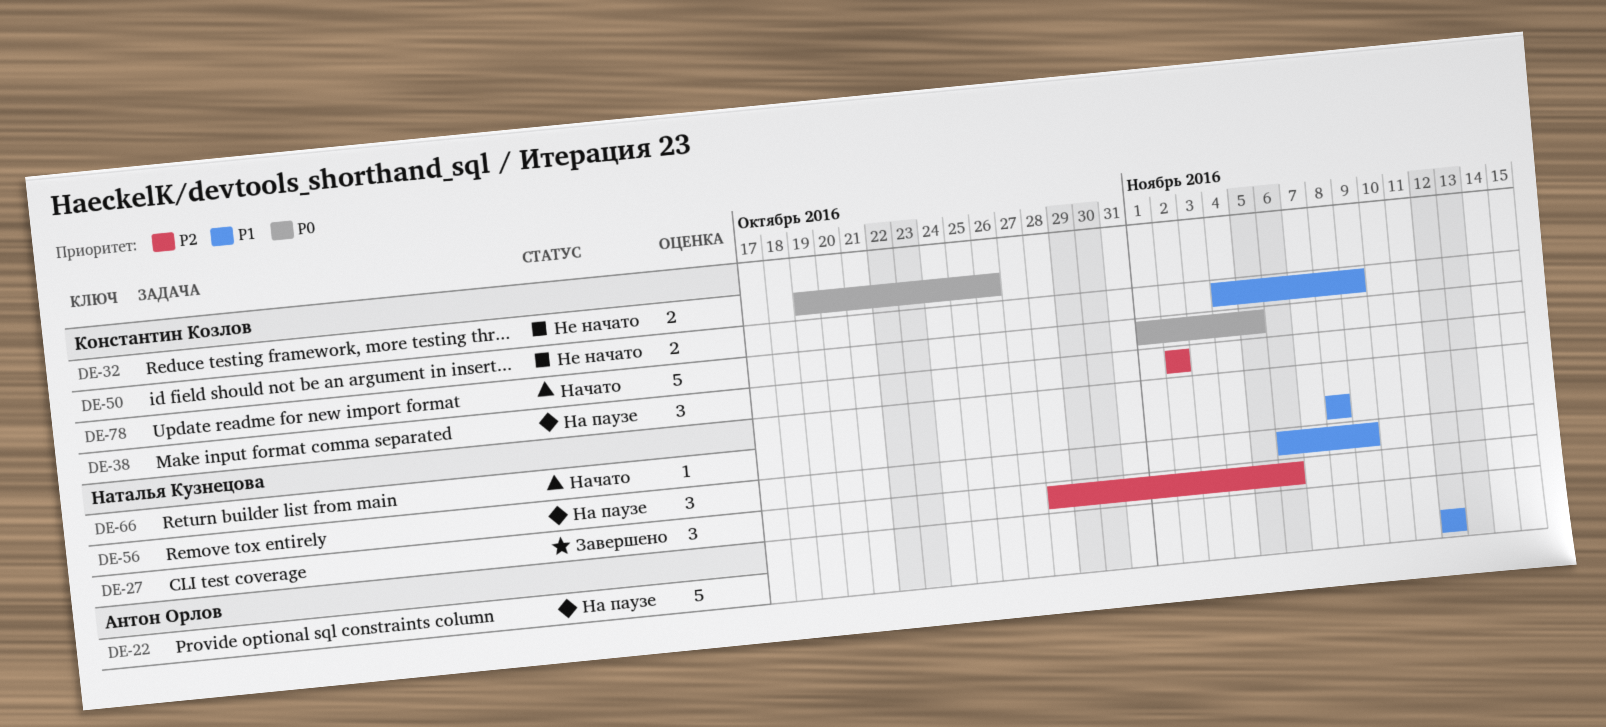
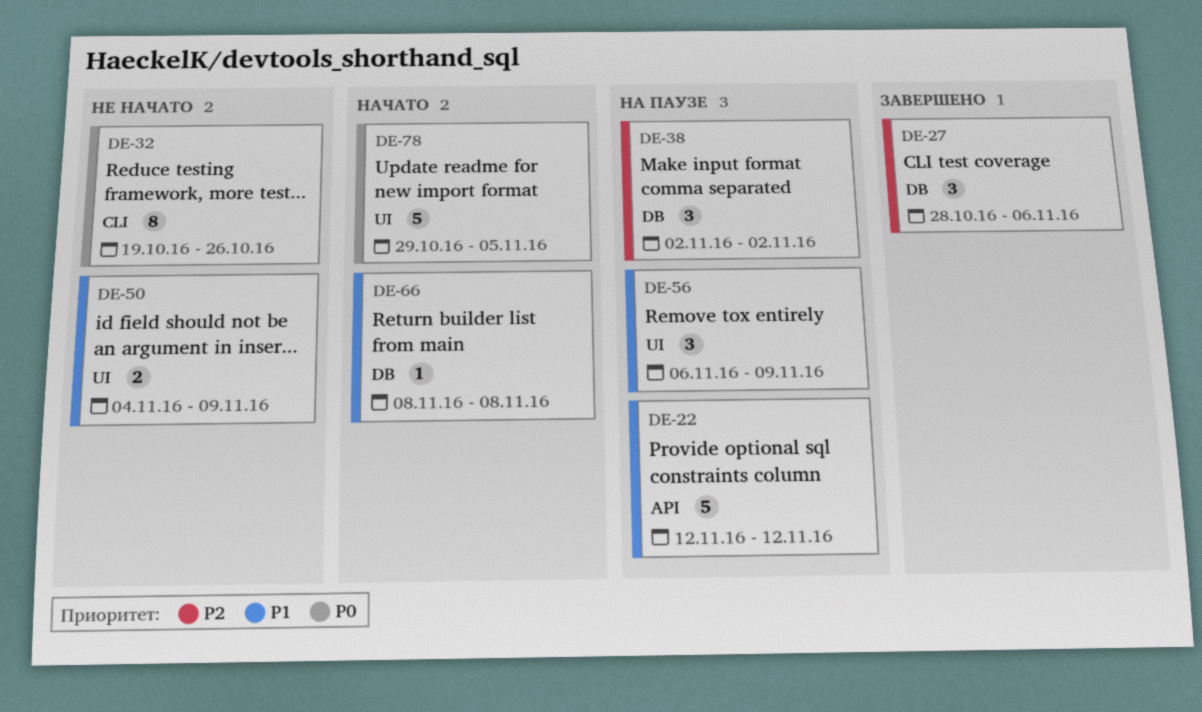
DE-32, estimate: 2 -> 8
DE-78, start: Nov 1 -> Oct 29

